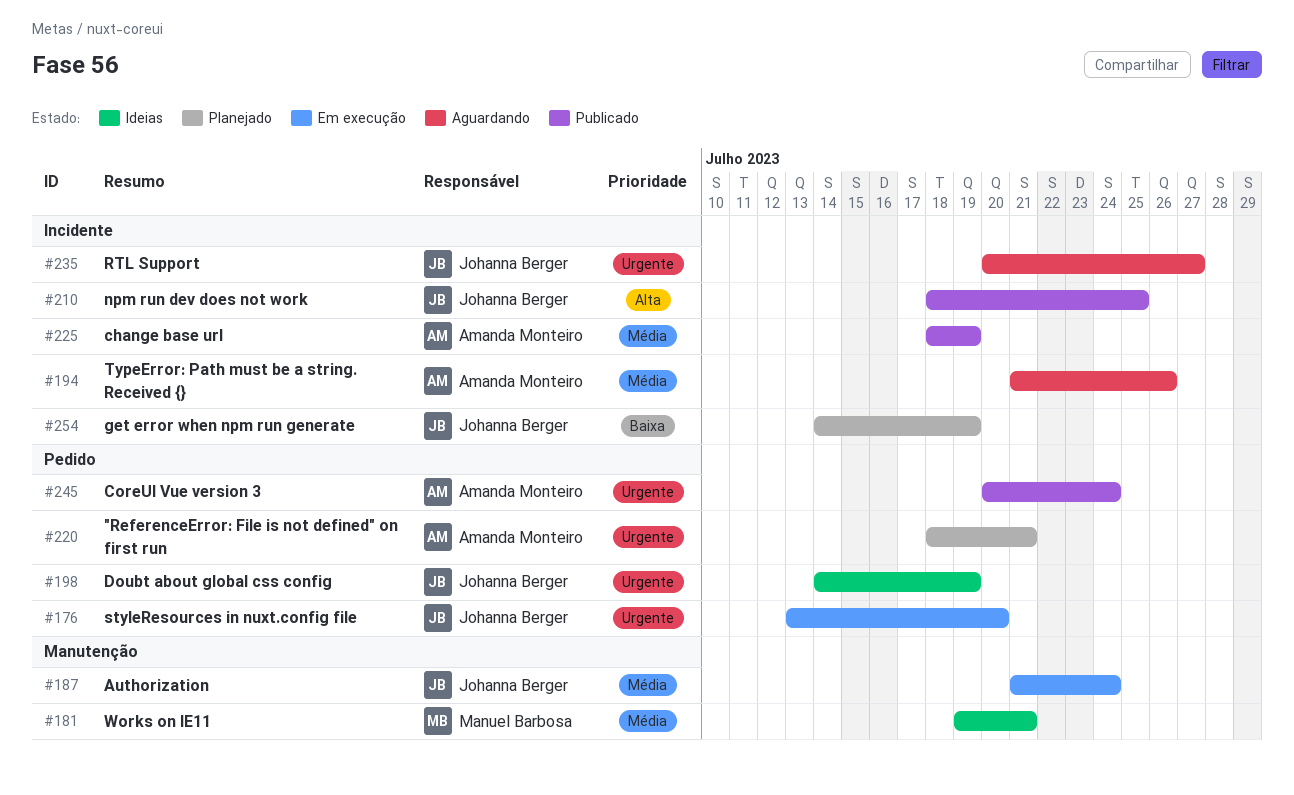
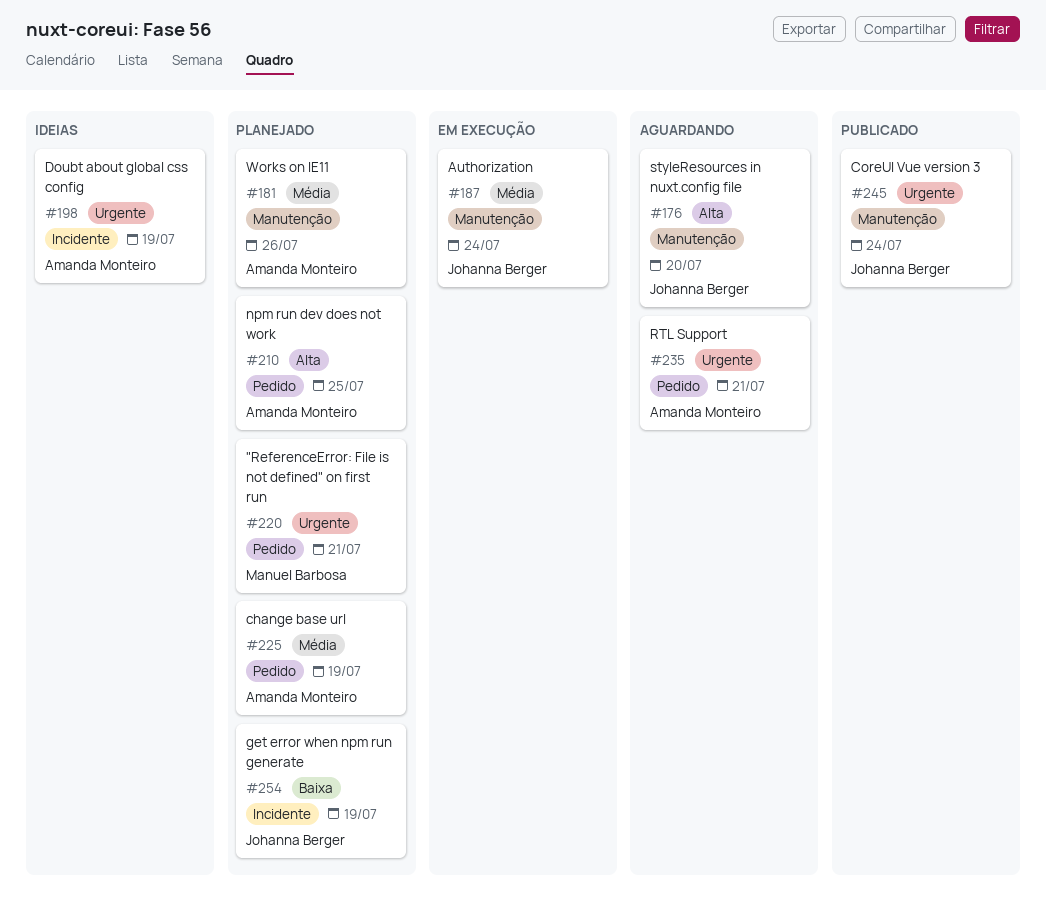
#176, status: Em execução -> Aguardando
#176, priority: Urgente -> Alta
#176, label: Pedido -> Manutenção
#181, status: Ideias -> Planejado
#181, owner: Manuel Barbosa -> Amanda Monteiro
#181, due: Jul 21 -> Jul 26
#194: present -> none
#198, owner: Johanna Berger -> Amanda Monteiro
#198, label: Pedido -> Incidente
#210, status: Publicado -> Planejado
#210, owner: Johanna Berger -> Amanda Monteiro
#210, label: Incidente -> Pedido
#220, owner: Amanda Monteiro -> Manuel Barbosa
#225, status: Publicado -> Planejado
#225, label: Incidente -> Pedido
#235, owner: Johanna Berger -> Amanda Monteiro
#235, label: Incidente -> Pedido
#235, due: Jul 27 -> Jul 21
#245, owner: Amanda Monteiro -> Johanna Berger
#245, label: Pedido -> Manutenção

